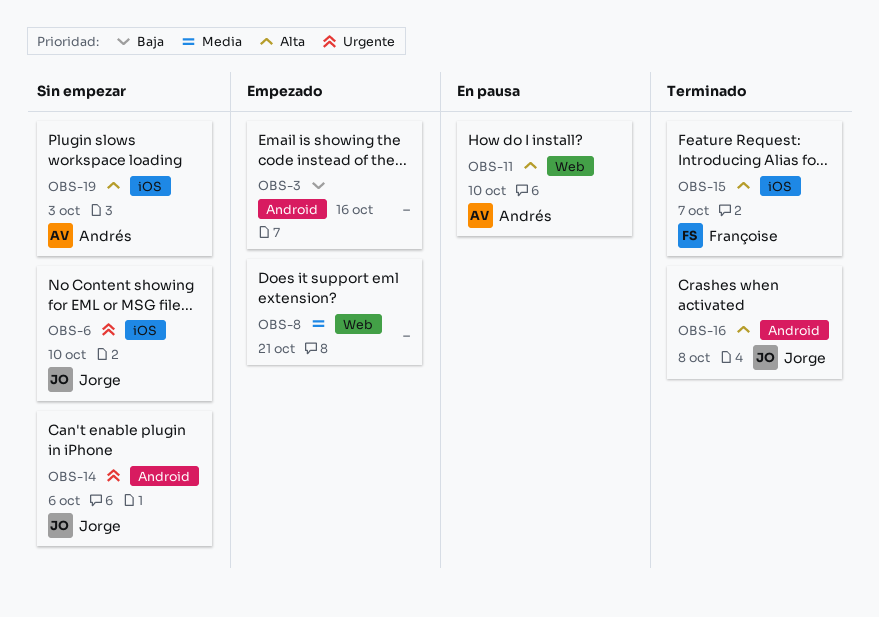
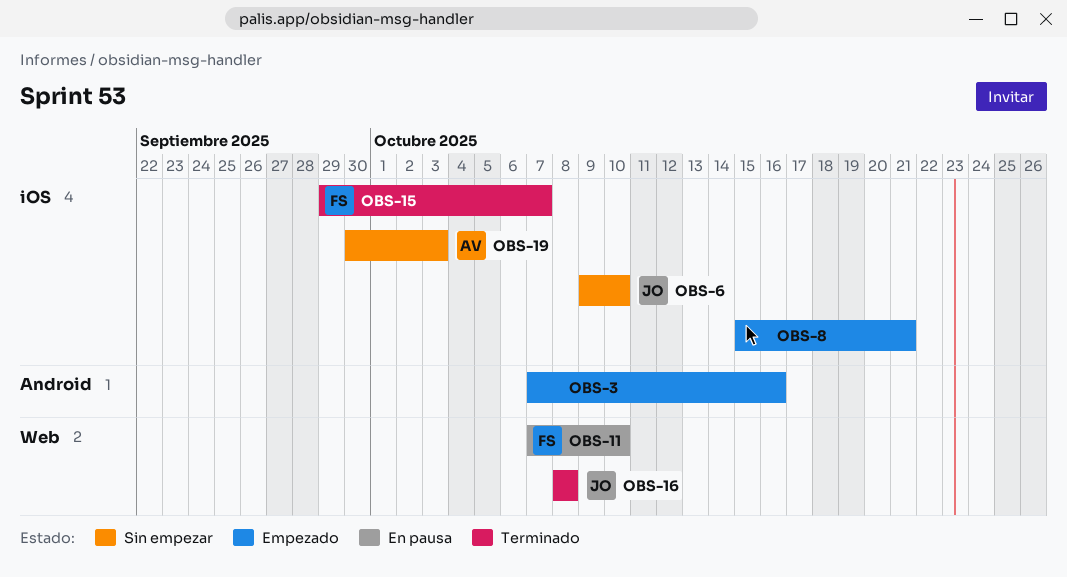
OBS-8, label: Web -> iOS
OBS-11, owner: Andrés -> Françoise
OBS-14: present -> none
OBS-16, label: Android -> Web

